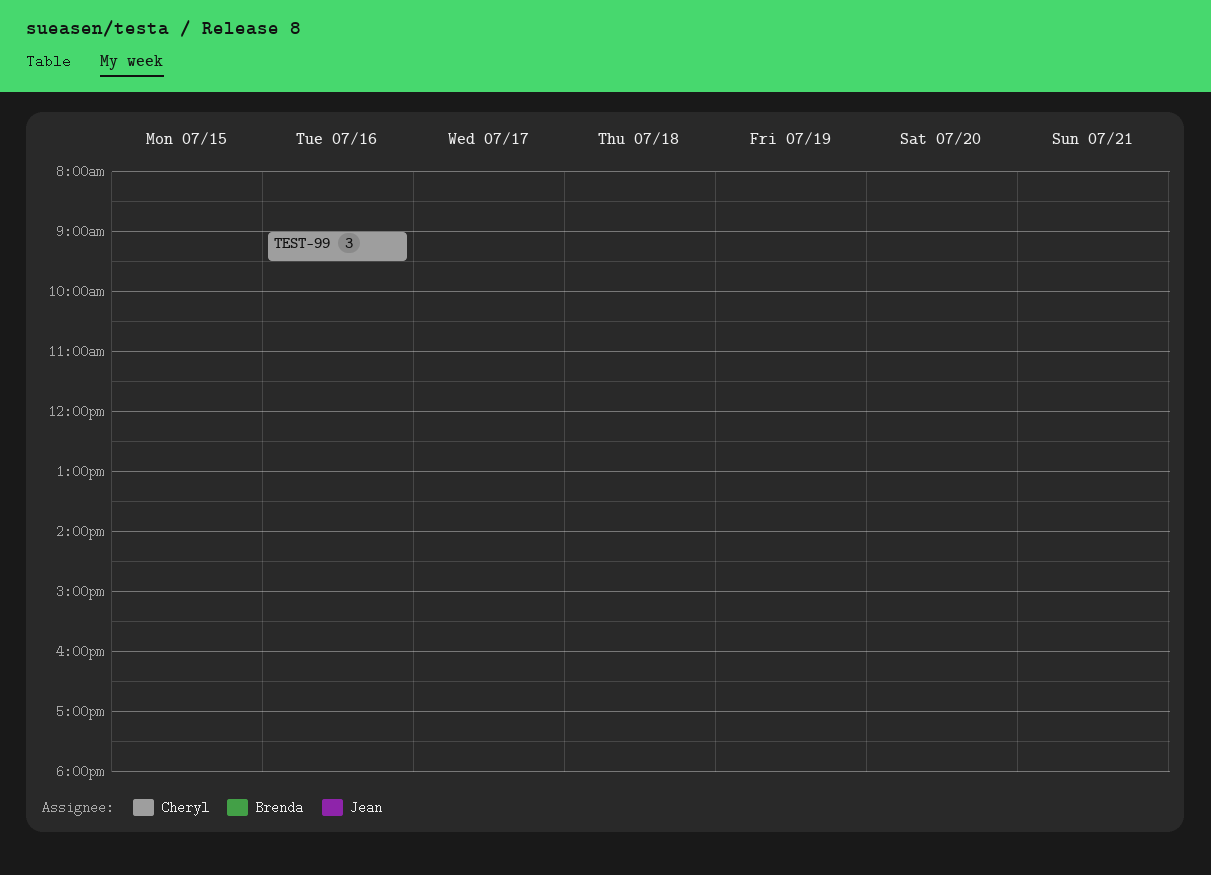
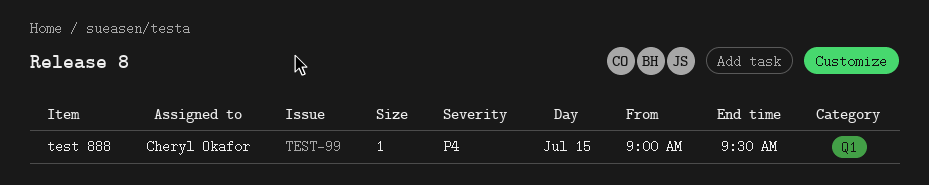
TEST-99, estimate: 3 -> 1
TEST-99, day: Jul 16 -> Jul 15

